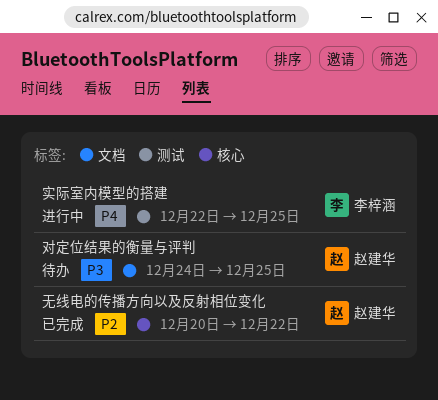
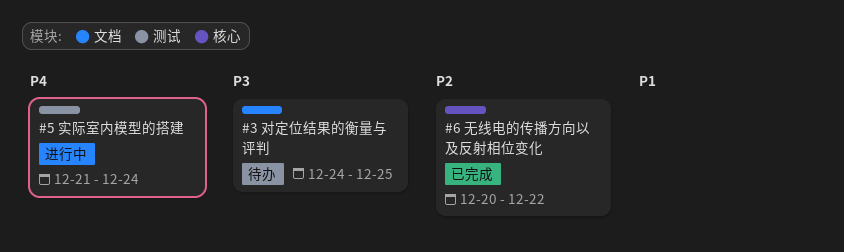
实际室内模型的搭建, start: Dec 22 -> Dec 21
实际室内模型的搭建, due: Dec 25 -> Dec 24

